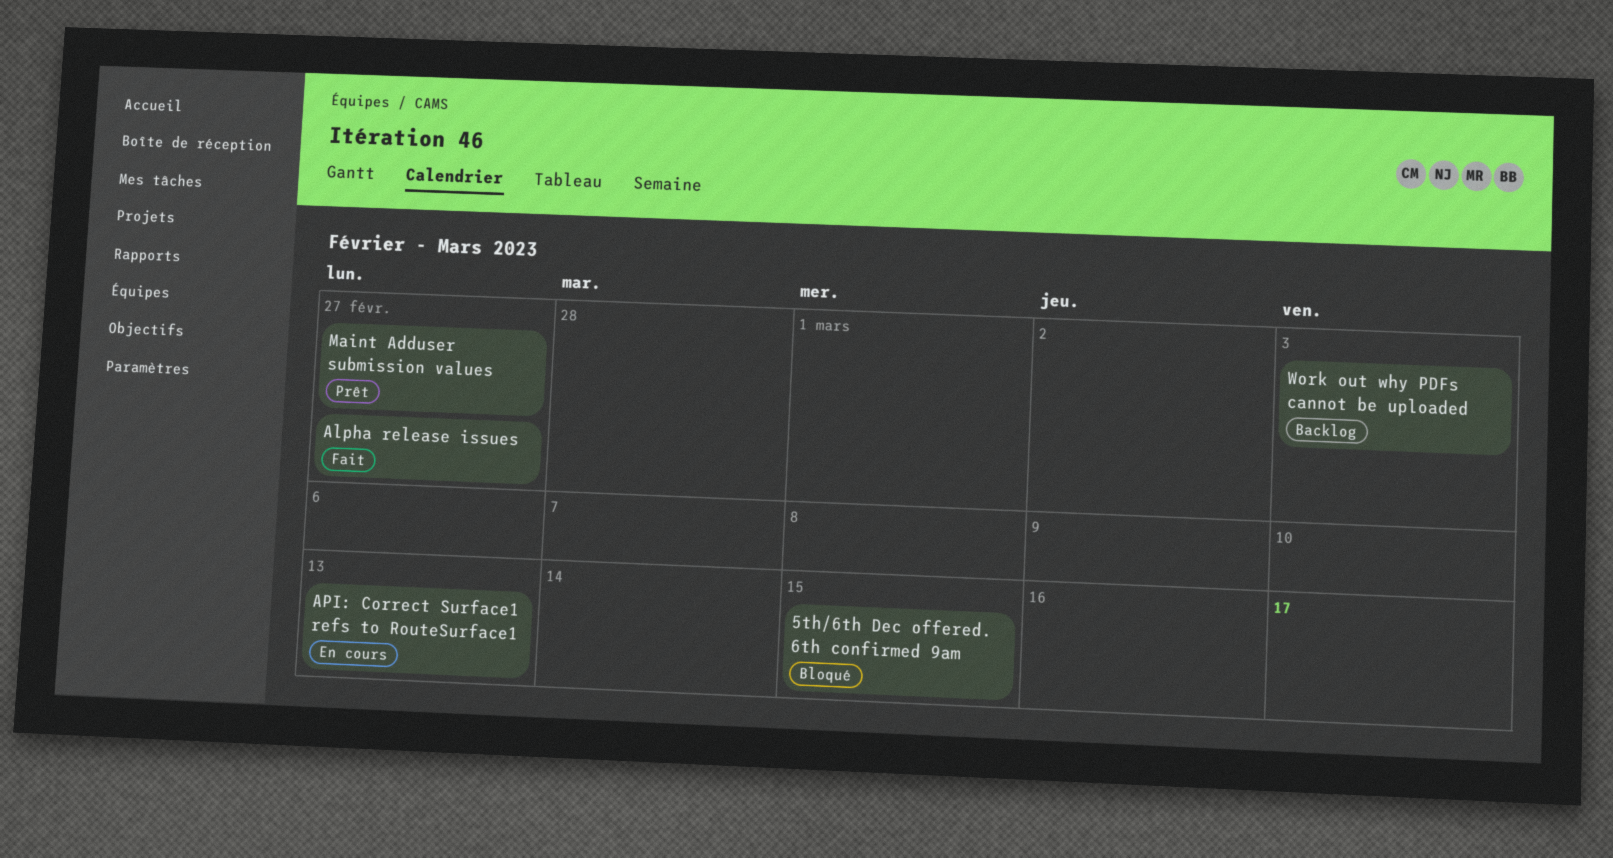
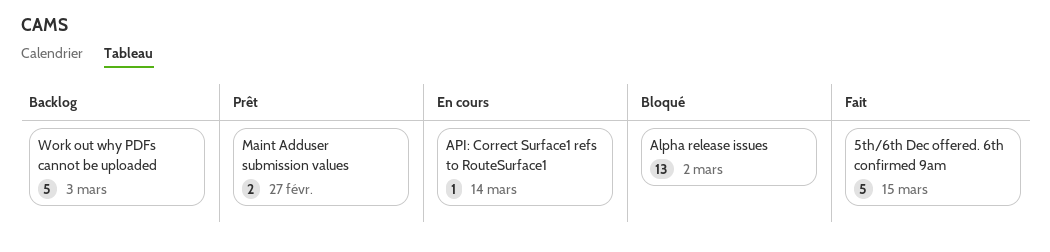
5th/6th Dec offered. 6th confirmed 9am, status: Bloqué -> Fait
Alpha release issues, status: Fait -> Bloqué
Alpha release issues, due: Feb 27 -> Mar 2
API: Correct Surface1 refs to RouteSurface1, due: Mar 13 -> Mar 14

